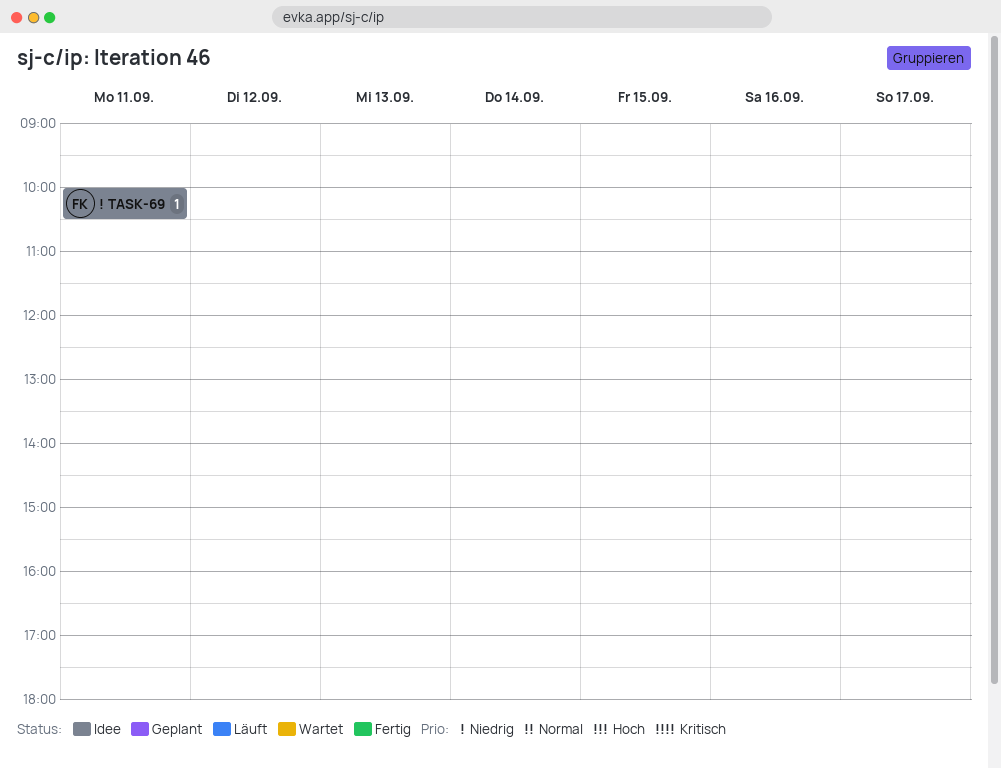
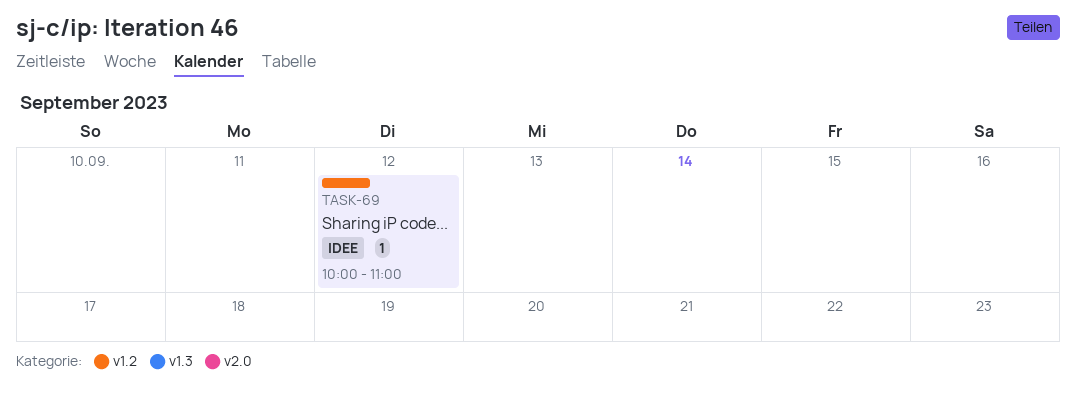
TASK-69, day: Sep 11 -> Sep 12
TASK-69, ends: 10:30 -> 11:00

